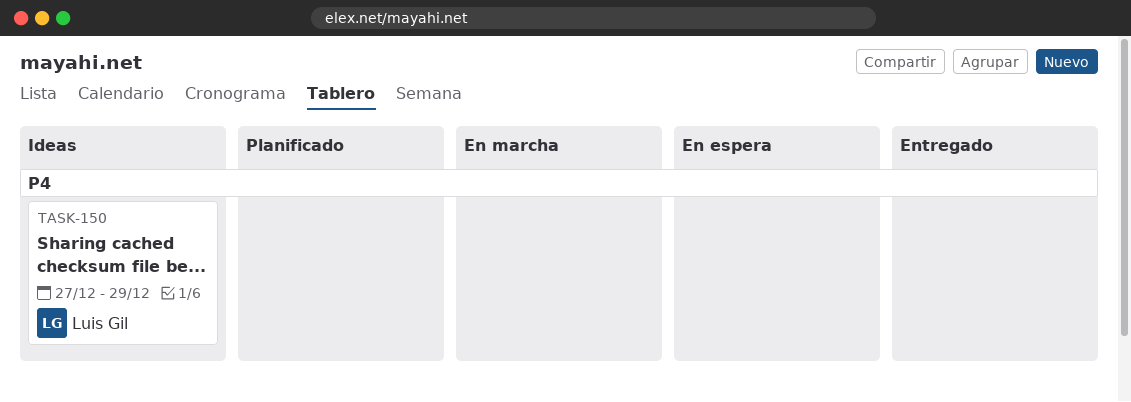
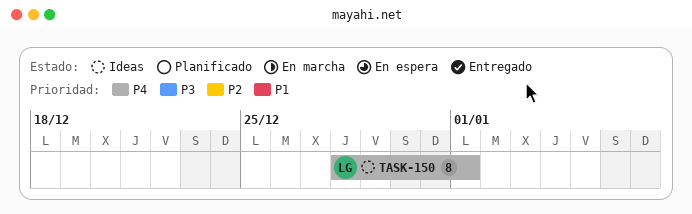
TASK-150, start: Dec 27 -> Dec 28
TASK-150, due: Dec 29 -> Jan 1

